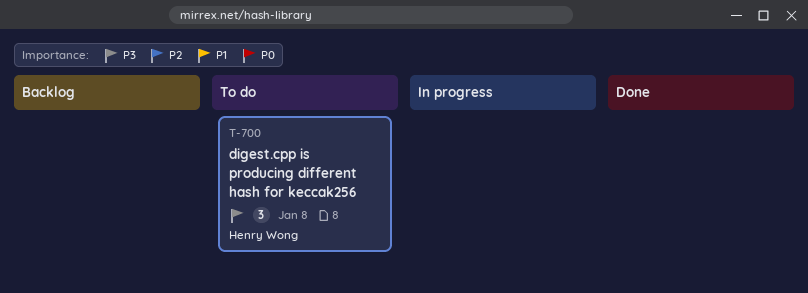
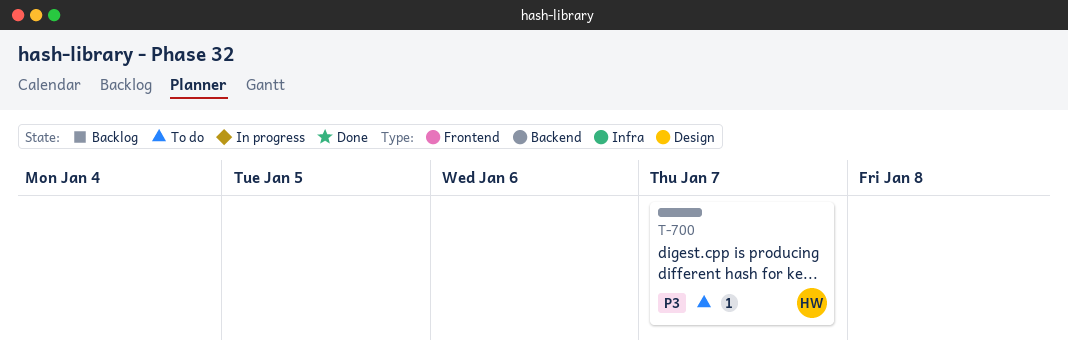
T-700, estimate: 3 -> 1
T-700, due: Jan 8 -> Jan 7

